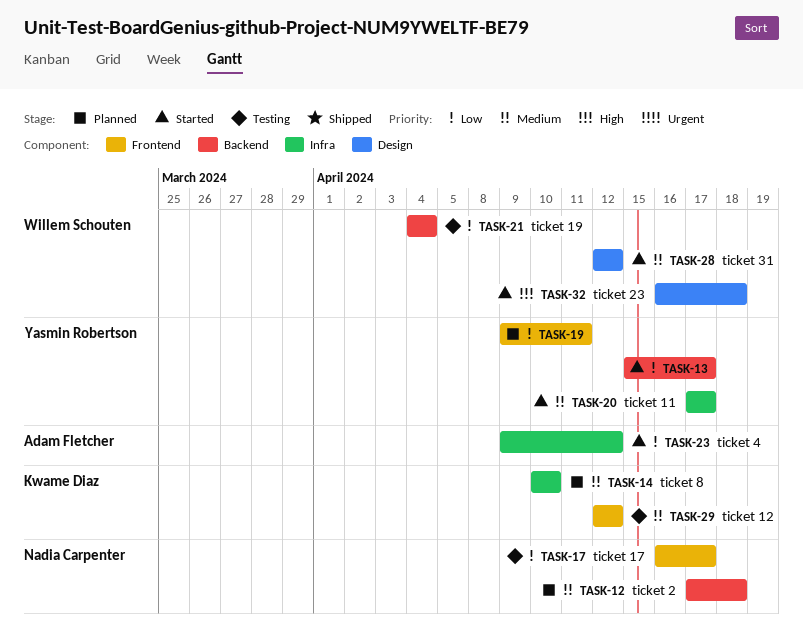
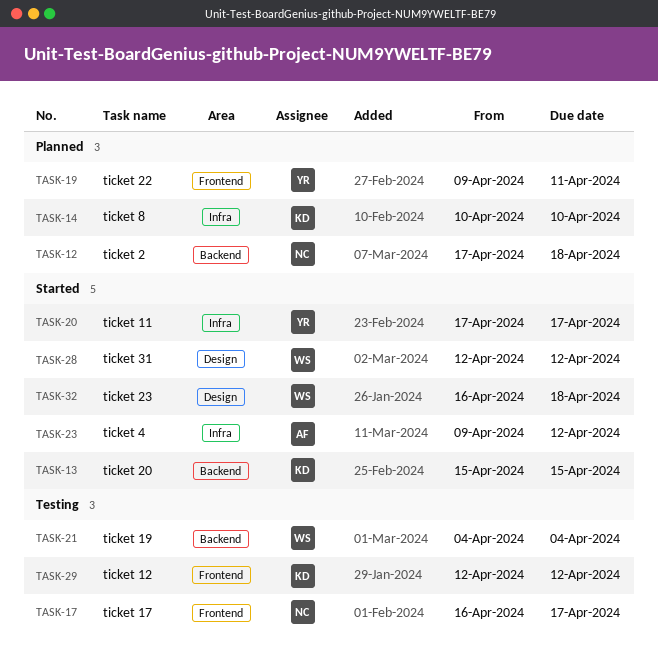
TASK-13, owner: Yasmin Robertson -> Kwame Diaz
TASK-13, due: Apr 17 -> Apr 15

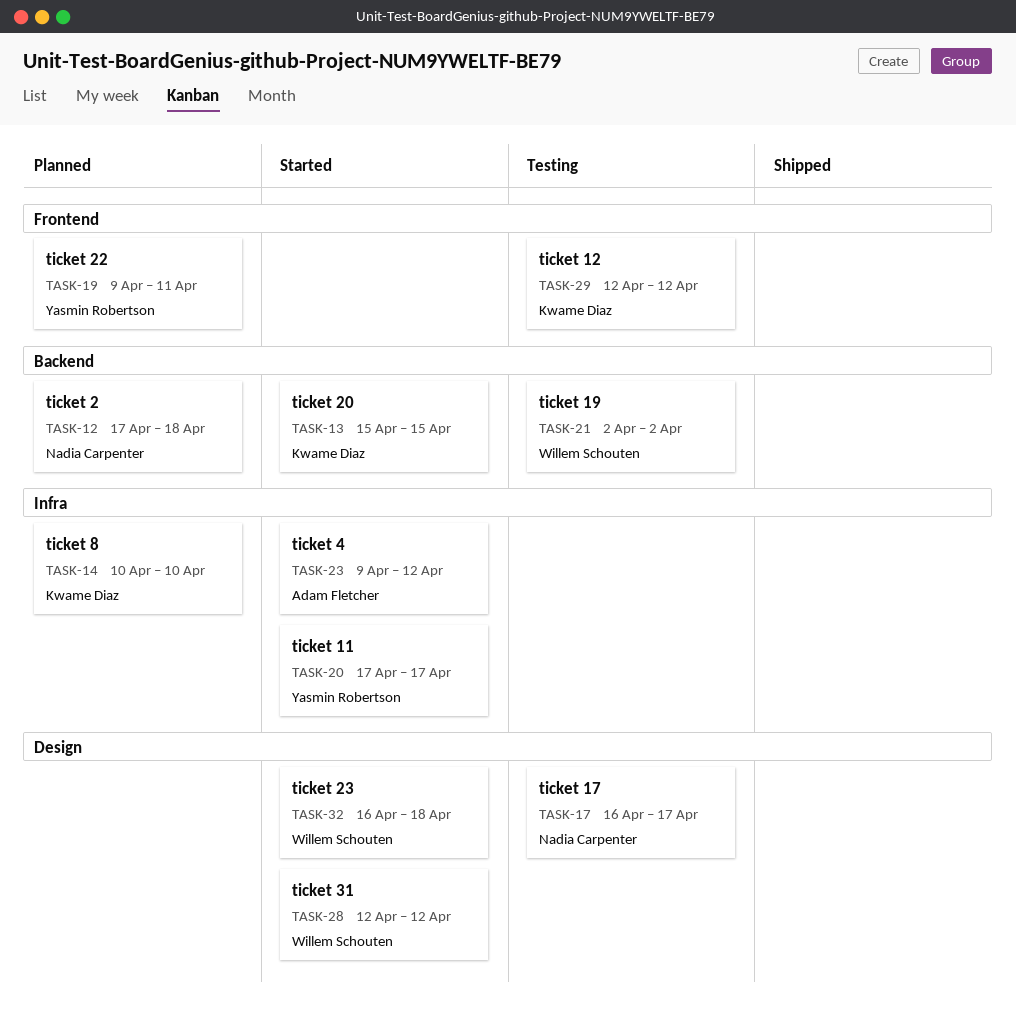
TASK-17, label: Frontend -> Design
TASK-21, start: Apr 4 -> Apr 2
TASK-21, due: Apr 4 -> Apr 2

